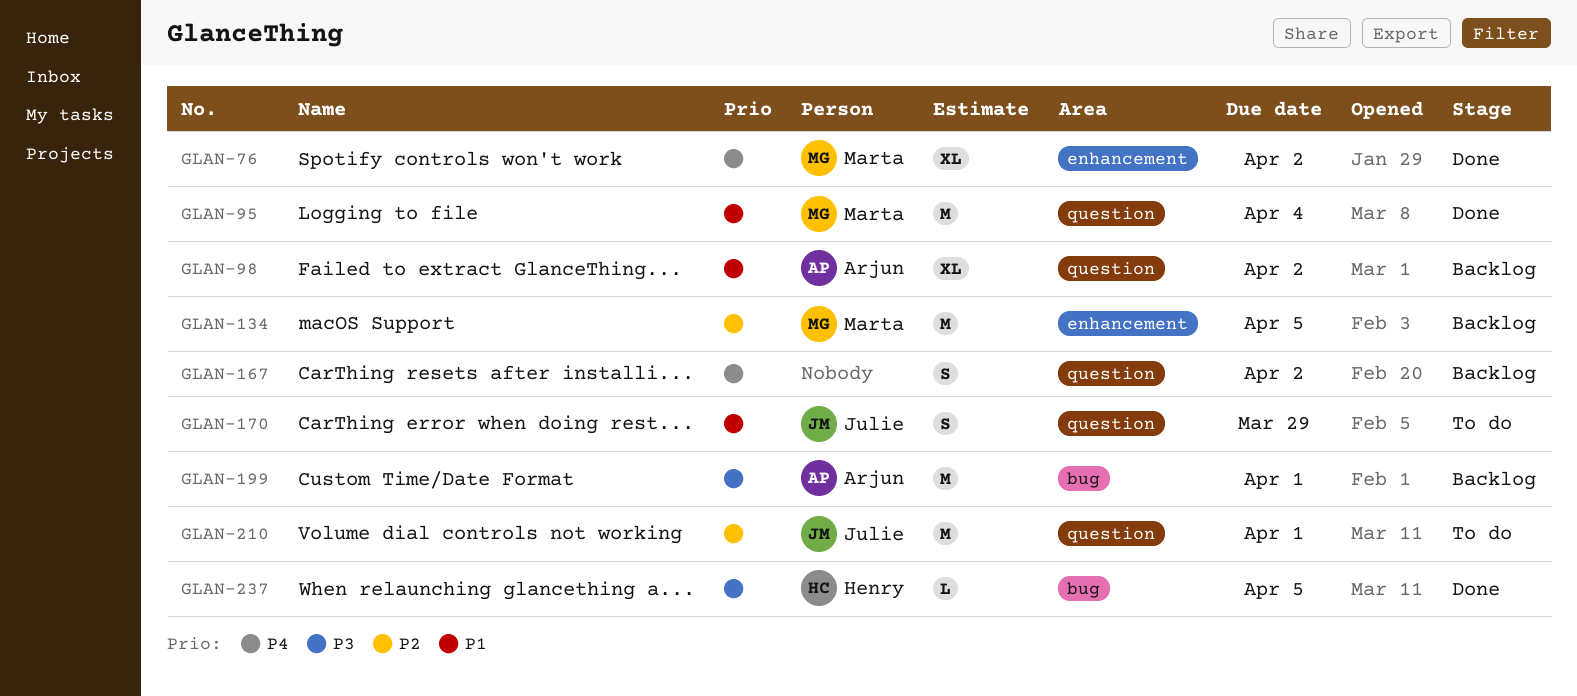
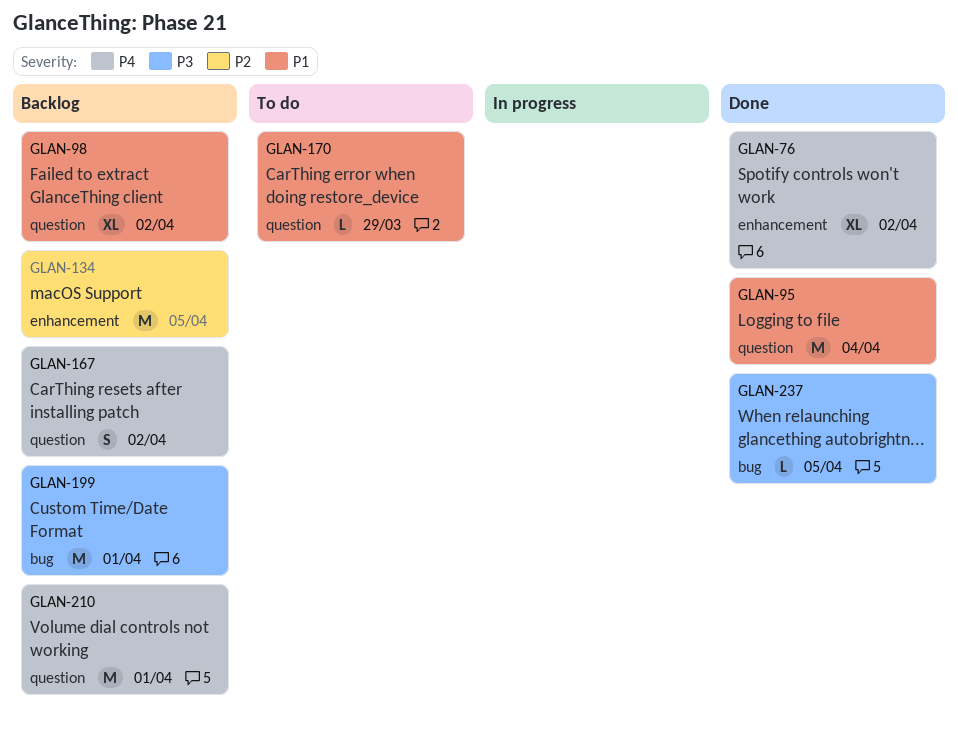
GLAN-170, estimate: S -> L
GLAN-210, status: To do -> Backlog
GLAN-210, priority: P2 -> P4

